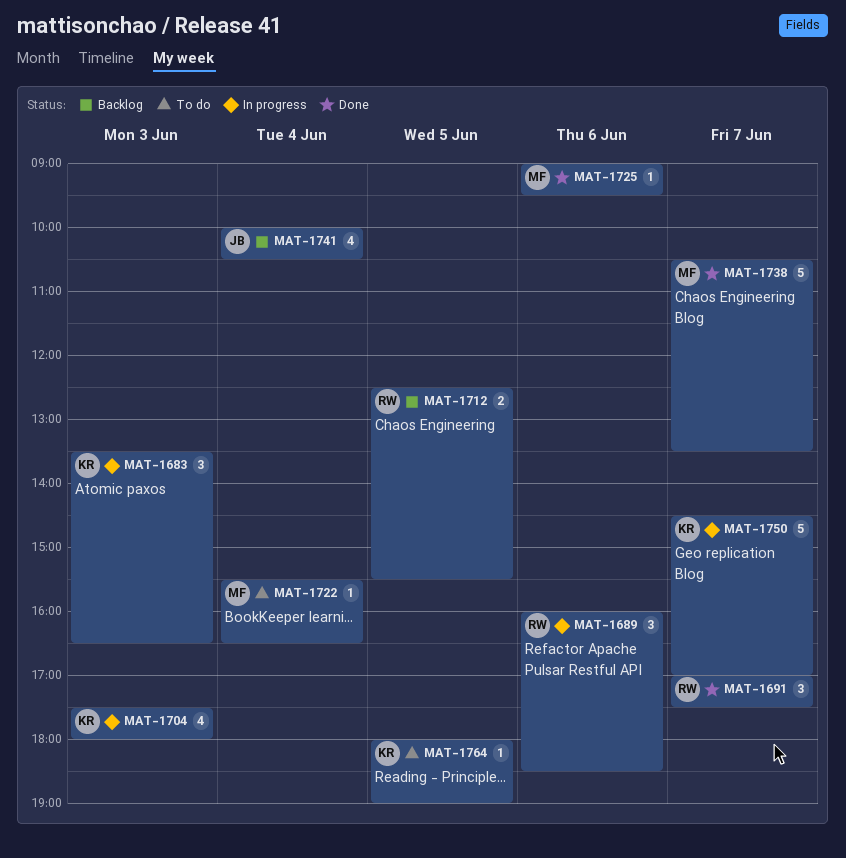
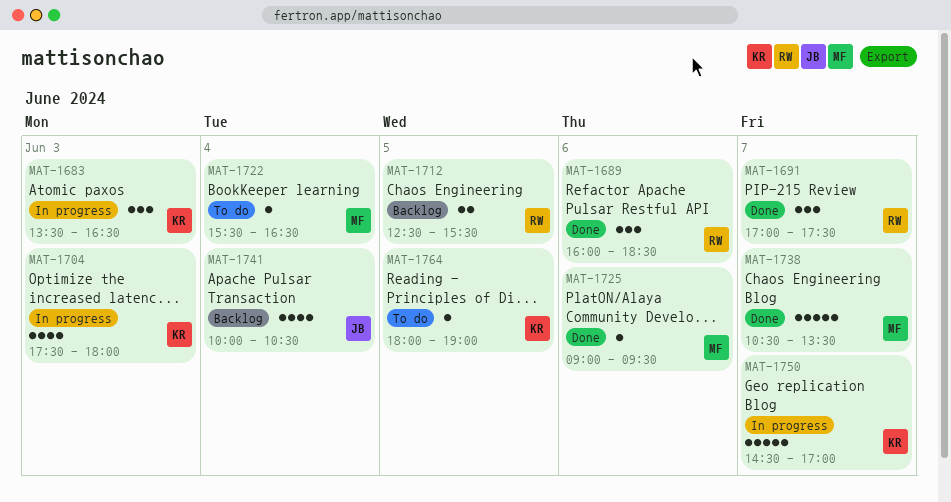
MAT-1689, status: In progress -> Done

